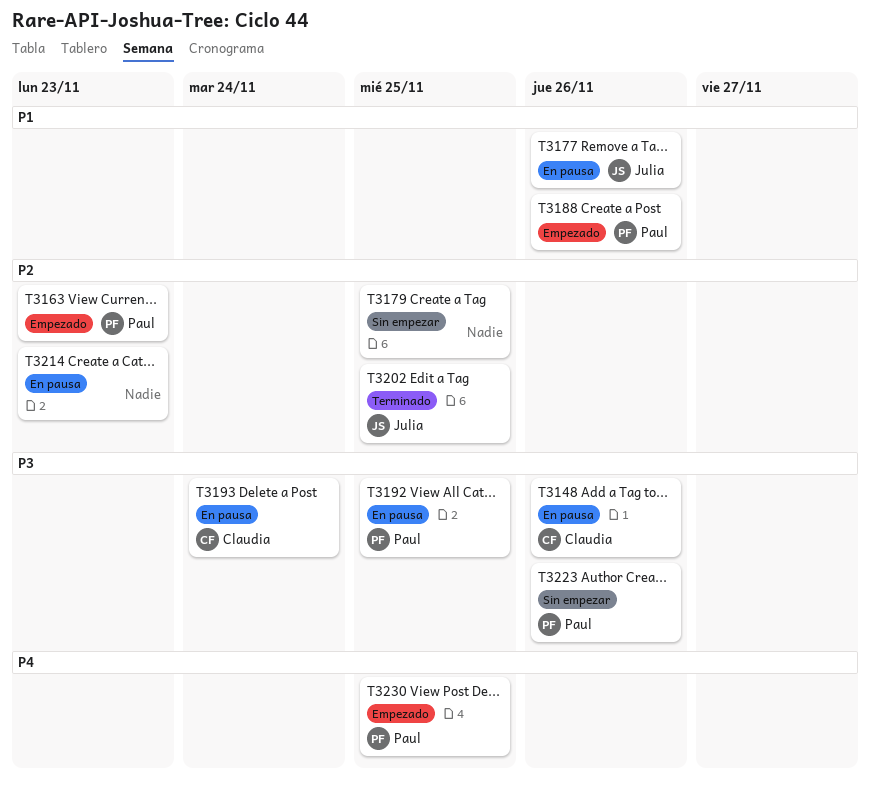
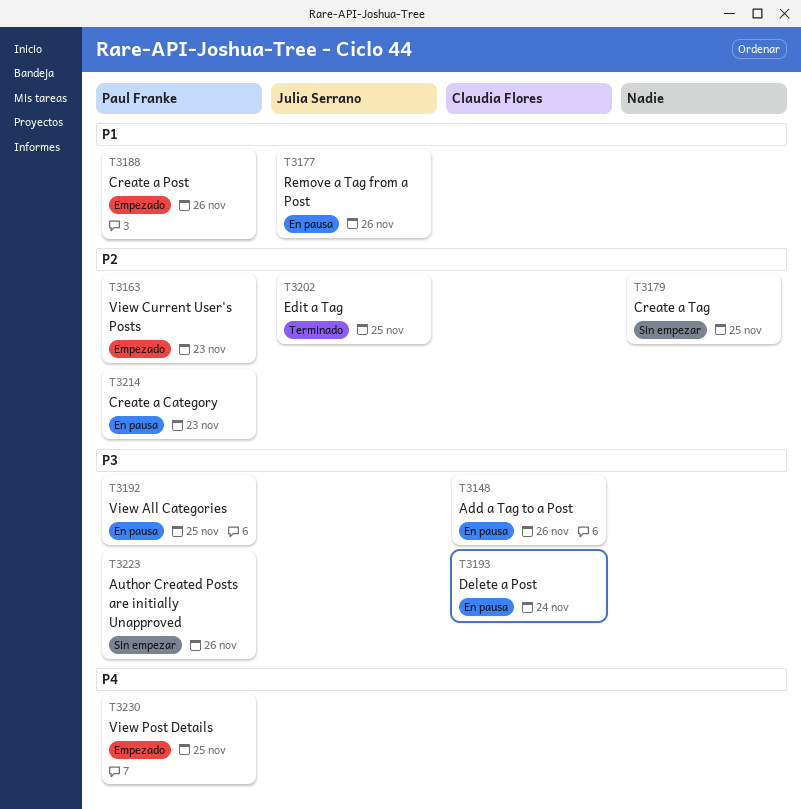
T3214, owner: none -> Paul Franke

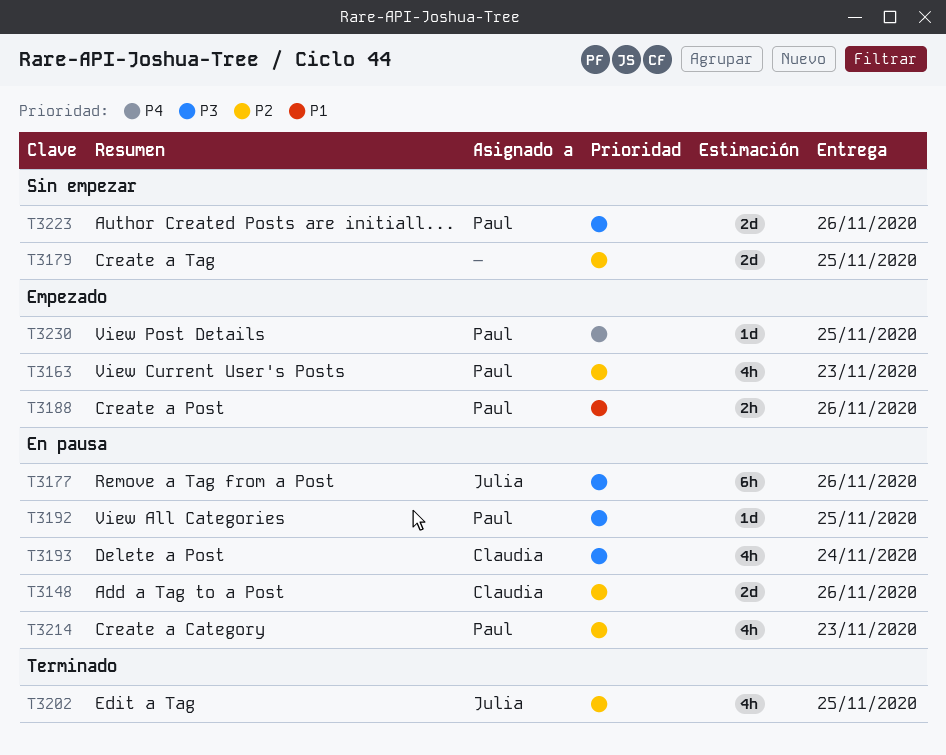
T3148, priority: P3 -> P2
T3177, priority: P1 -> P3

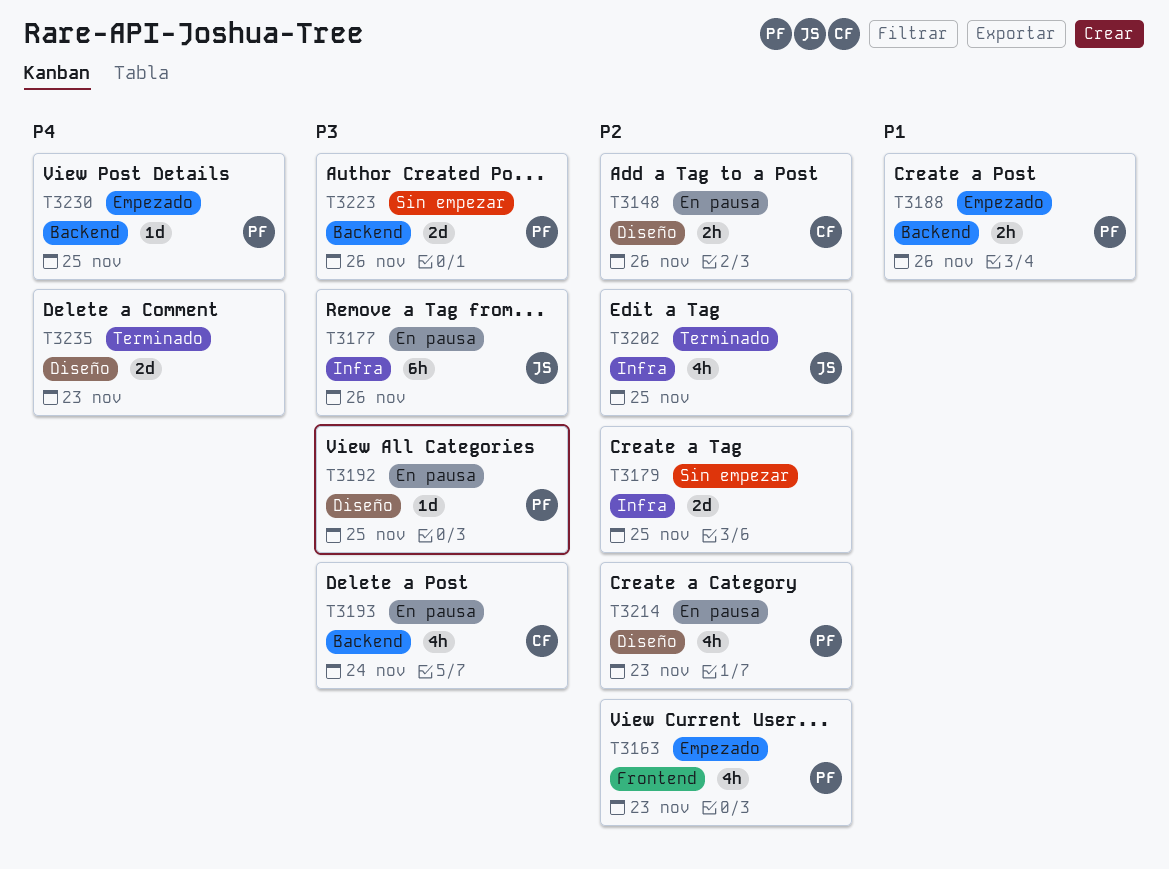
T3148, estimate: 2d -> 2h
T3235: none -> present

